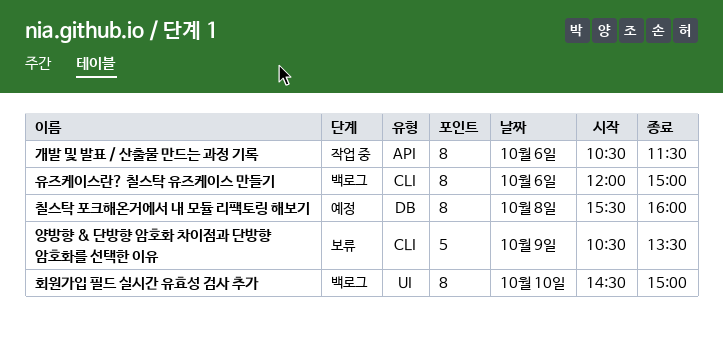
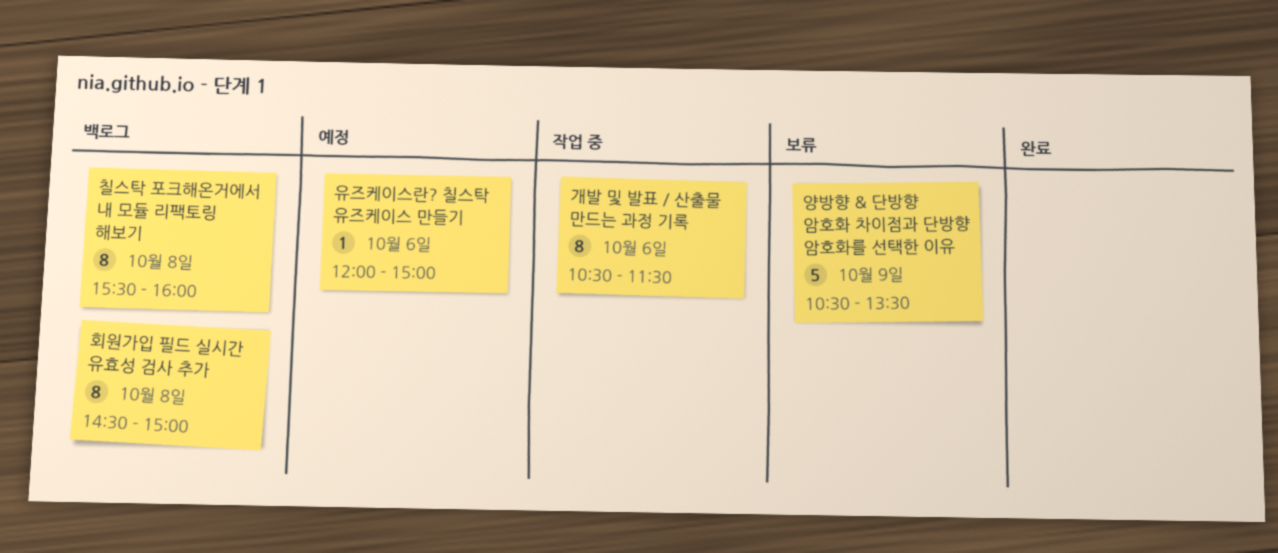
유즈케이스란? 칠스탁 유즈케이스 만들기, status: 백로그 -> 예정
유즈케이스란? 칠스탁 유즈케이스 만들기, estimate: 8 -> 1
칠스탁 포크해온거에서 내 모듈 리팩토링 해보기, status: 예정 -> 백로그
회원가입 필드 실시간 유효성 검사 추가, day: Oct 10 -> Oct 8

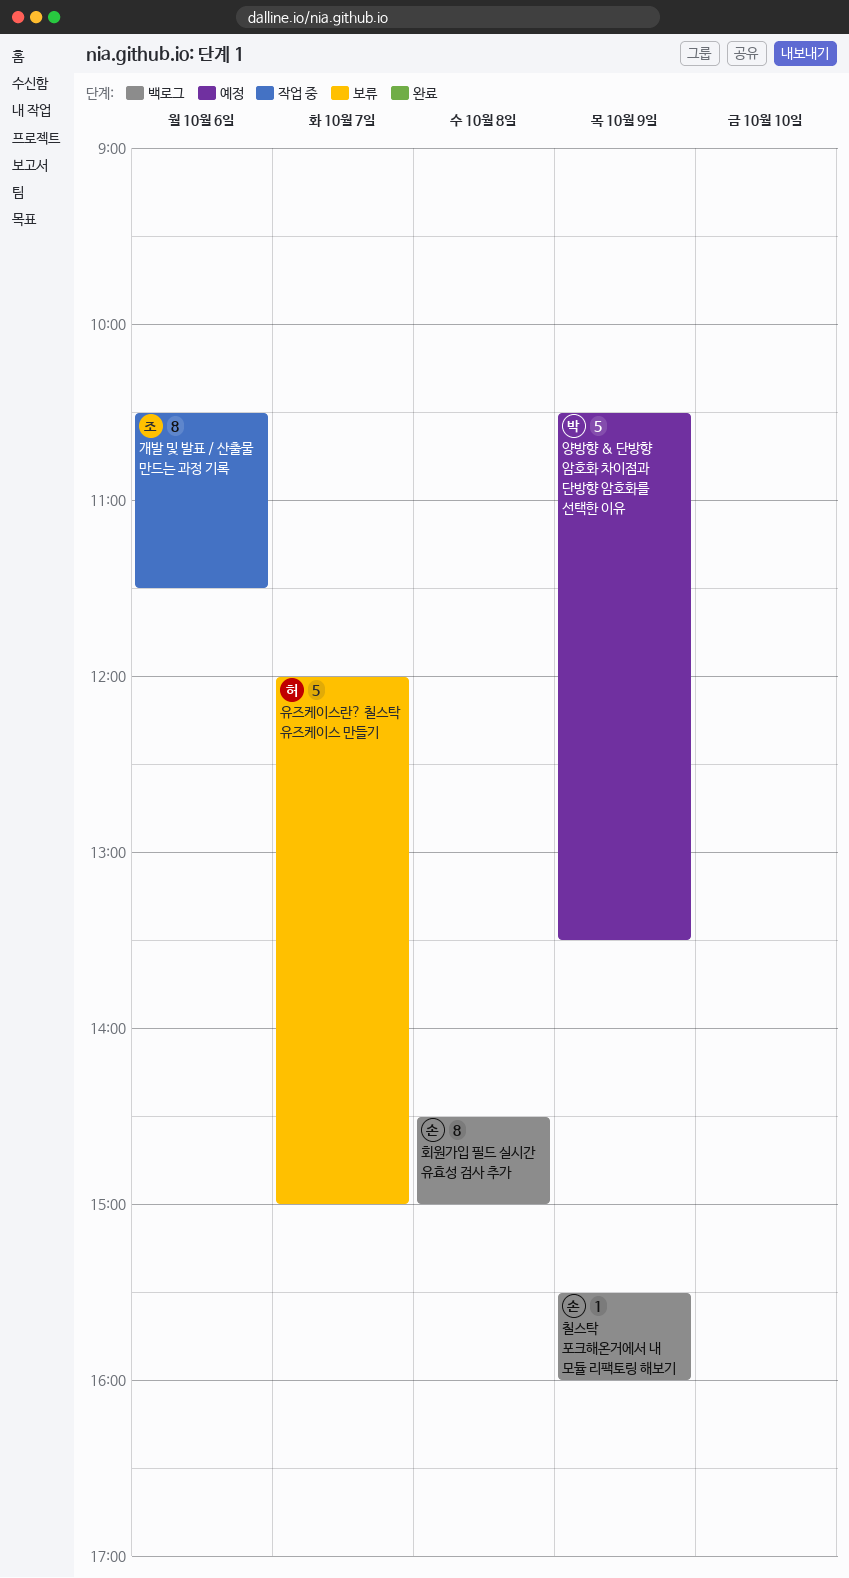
양방향 & 단방향 암호화 차이점과 단방향 암호화를 선택한 이유, status: 보류 -> 예정
유즈케이스란? 칠스탁 유즈케이스 만들기, status: 예정 -> 보류
유즈케이스란? 칠스탁 유즈케이스 만들기, estimate: 1 -> 5
유즈케이스란? 칠스탁 유즈케이스 만들기, day: Oct 6 -> Oct 7
칠스탁 포크해온거에서 내 모듈 리팩토링 해보기, estimate: 8 -> 1
칠스탁 포크해온거에서 내 모듈 리팩토링 해보기, day: Oct 8 -> Oct 9

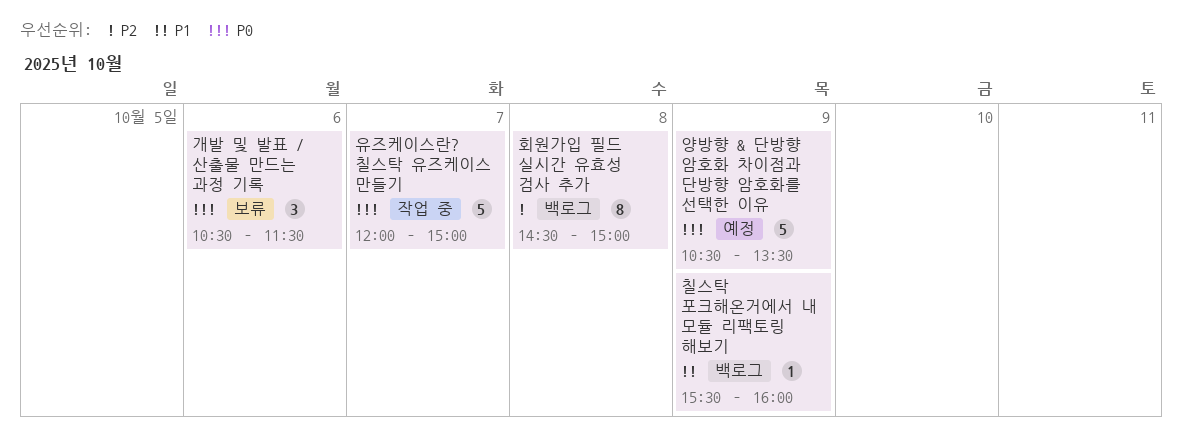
개발 및 발표 / 산출물 만드는 과정 기록, status: 작업 중 -> 보류
개발 및 발표 / 산출물 만드는 과정 기록, estimate: 8 -> 3
유즈케이스란? 칠스탁 유즈케이스 만들기, status: 보류 -> 작업 중

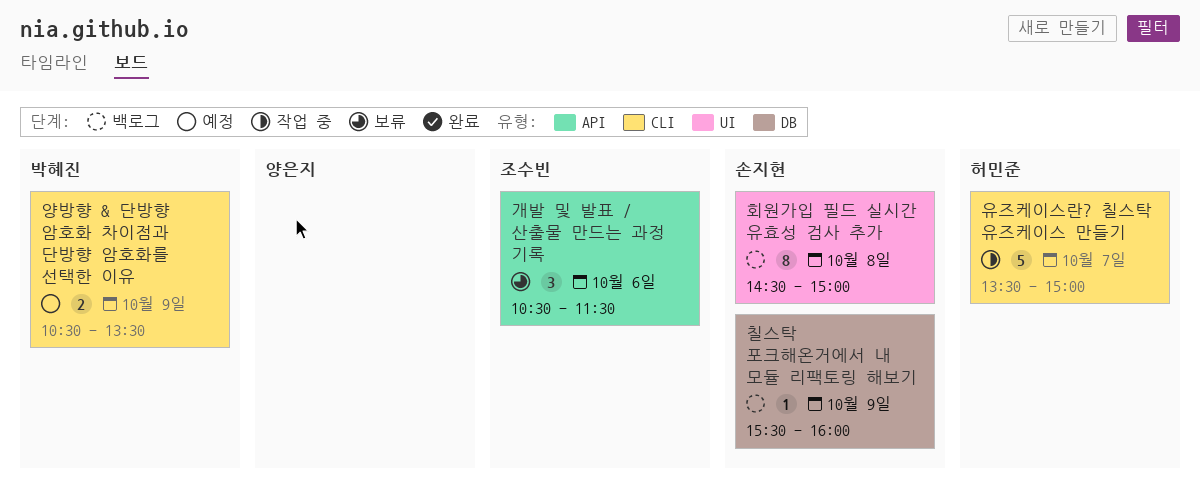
양방향 & 단방향 암호화 차이점과 단방향 암호화를 선택한 이유, estimate: 5 -> 2
유즈케이스란? 칠스탁 유즈케이스 만들기, begins: 12:00 -> 13:30

